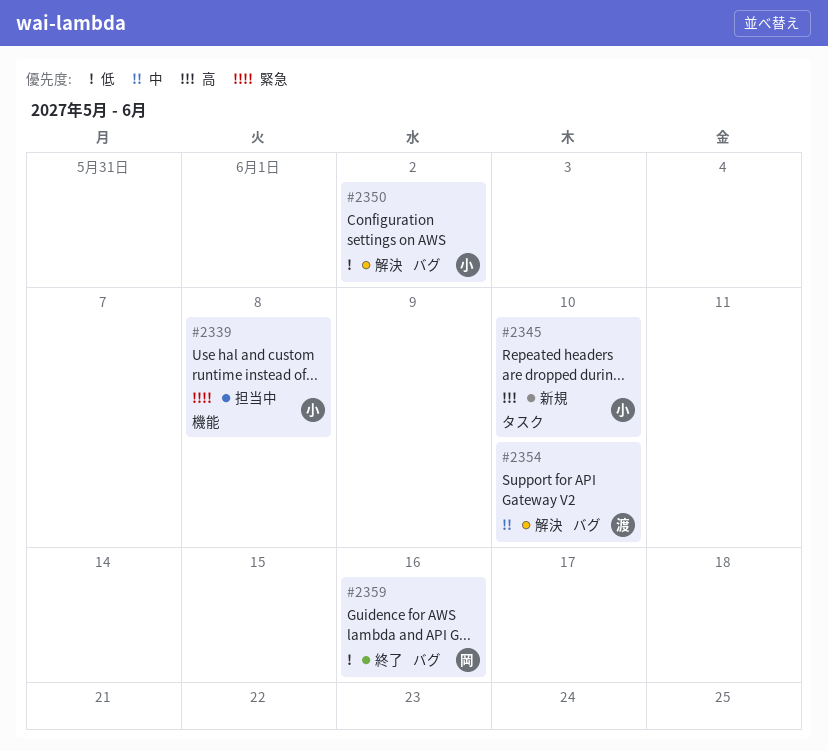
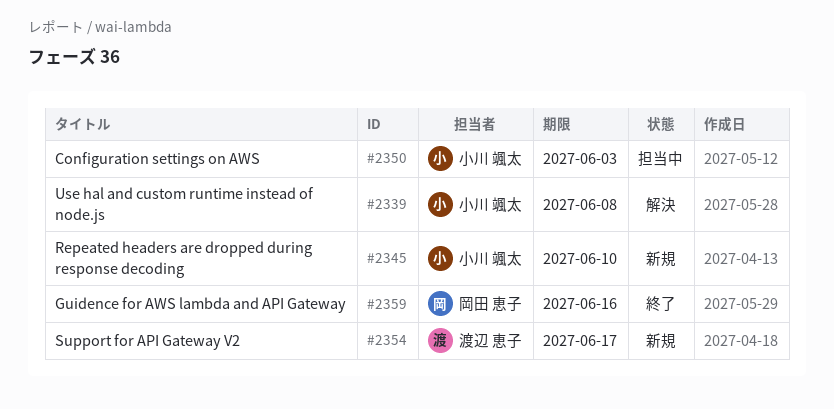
#2339, status: 担当中 -> 解決
#2350, status: 解決 -> 担当中
#2350, due: Jun 2 -> Jun 3
#2354, status: 解決 -> 新規
#2354, due: Jun 10 -> Jun 17

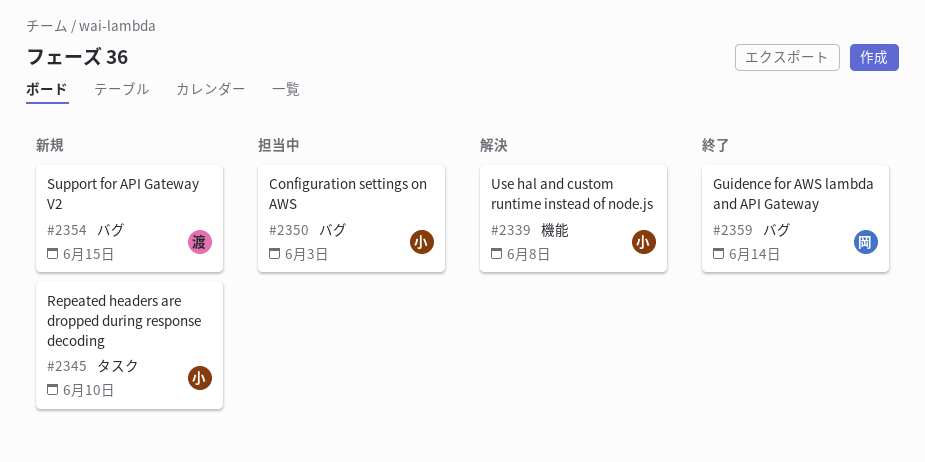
#2354, due: Jun 17 -> Jun 15
#2359, due: Jun 16 -> Jun 14

